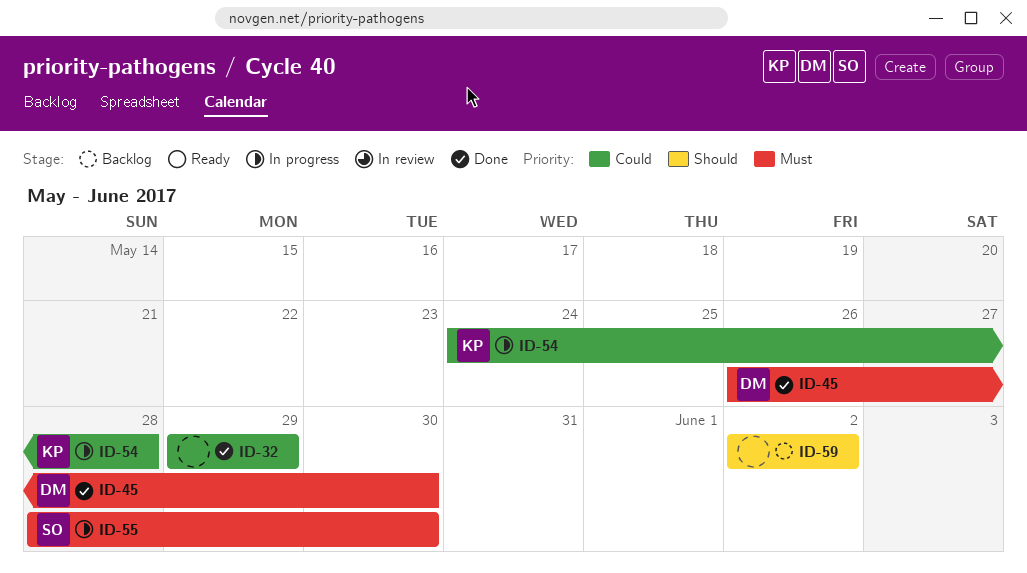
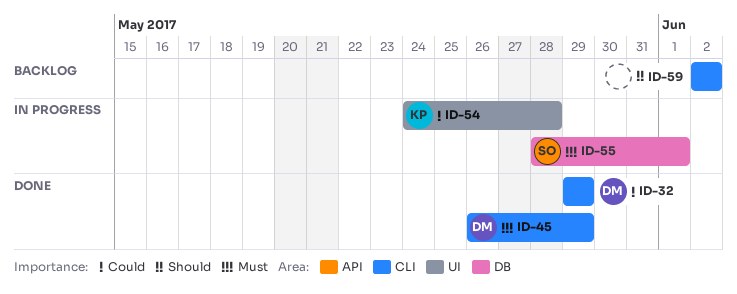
ID-32, owner: none -> DM
ID-45, due: May 30 -> May 29
ID-55, due: May 30 -> Jun 1

